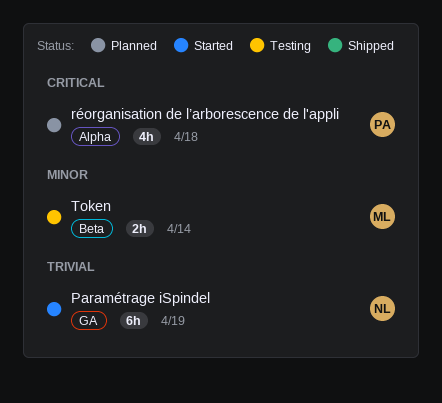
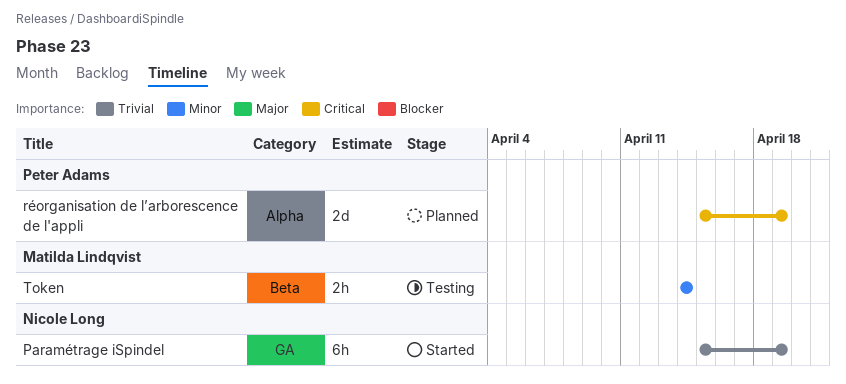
réorganisation de l’arborescence de l'appli, estimate: 4h -> 2d
réorganisation de l’arborescence de l'appli, due: Apr 18 -> Apr 19

